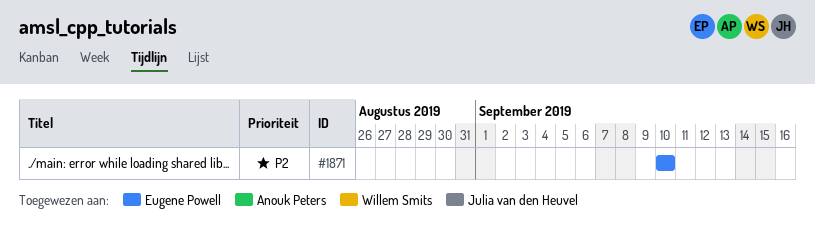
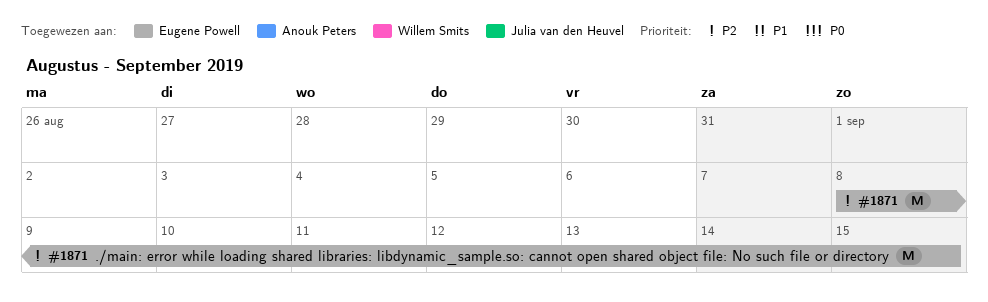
#1871, start: Sep 10 -> Sep 8
#1871, due: Sep 10 -> Sep 15

